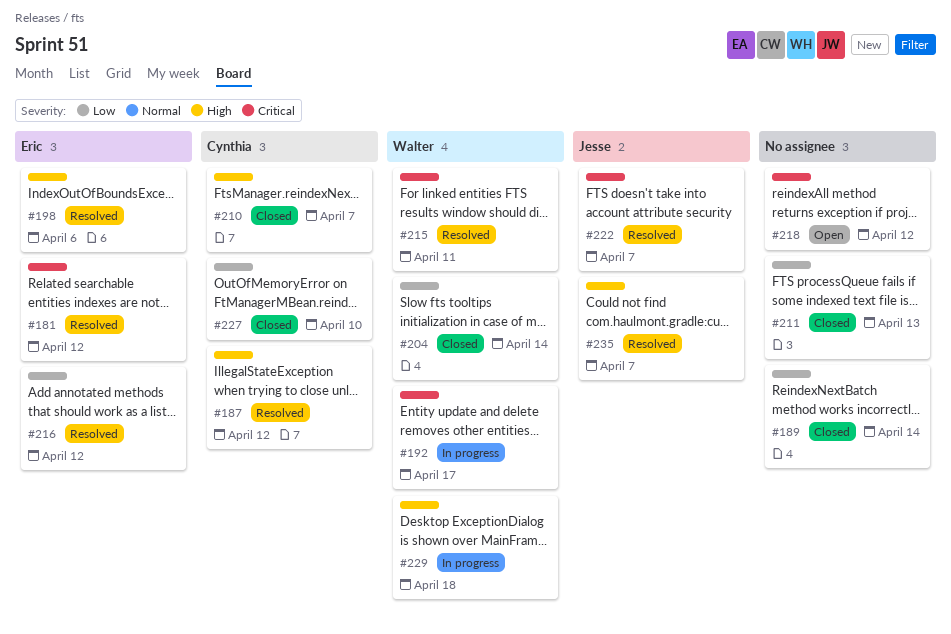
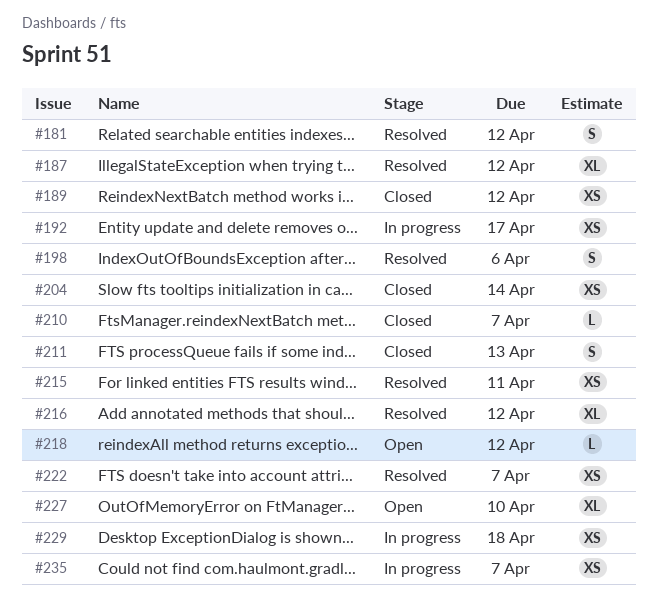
#189, due: Apr 14 -> Apr 12
#227, status: Closed -> Open
#235, status: Resolved -> In progress

